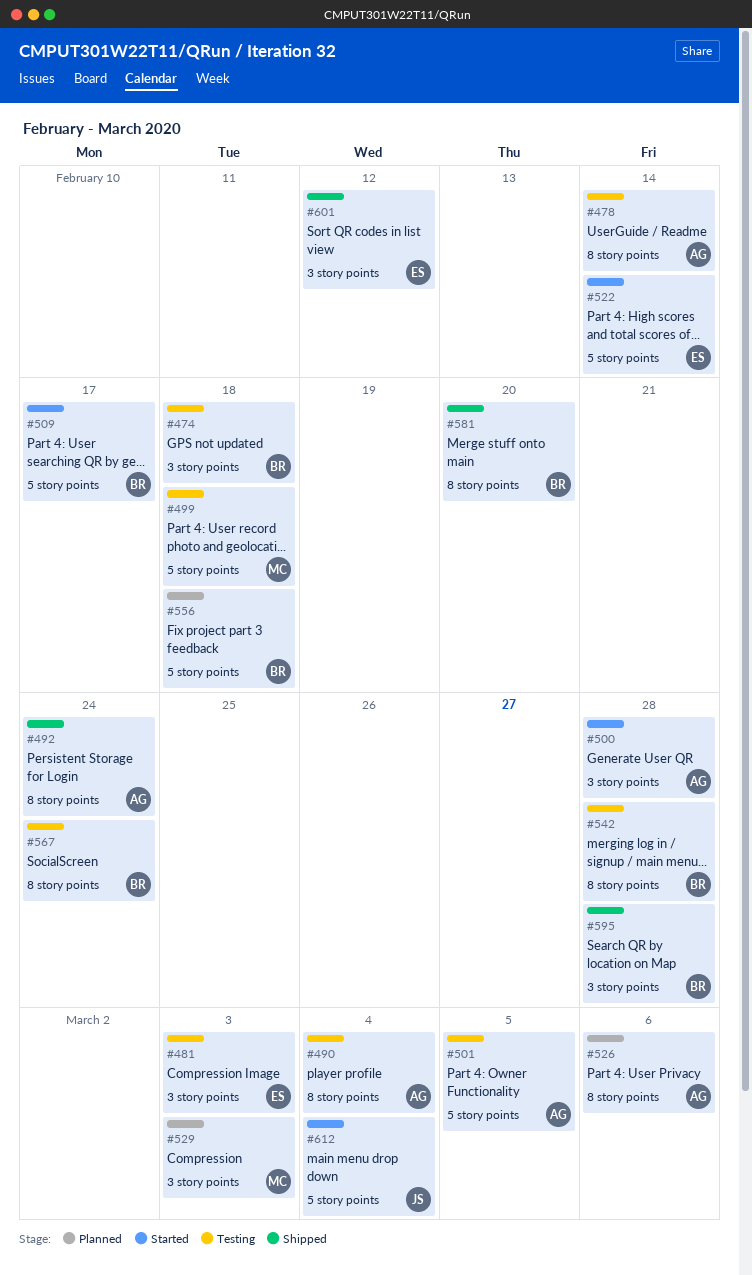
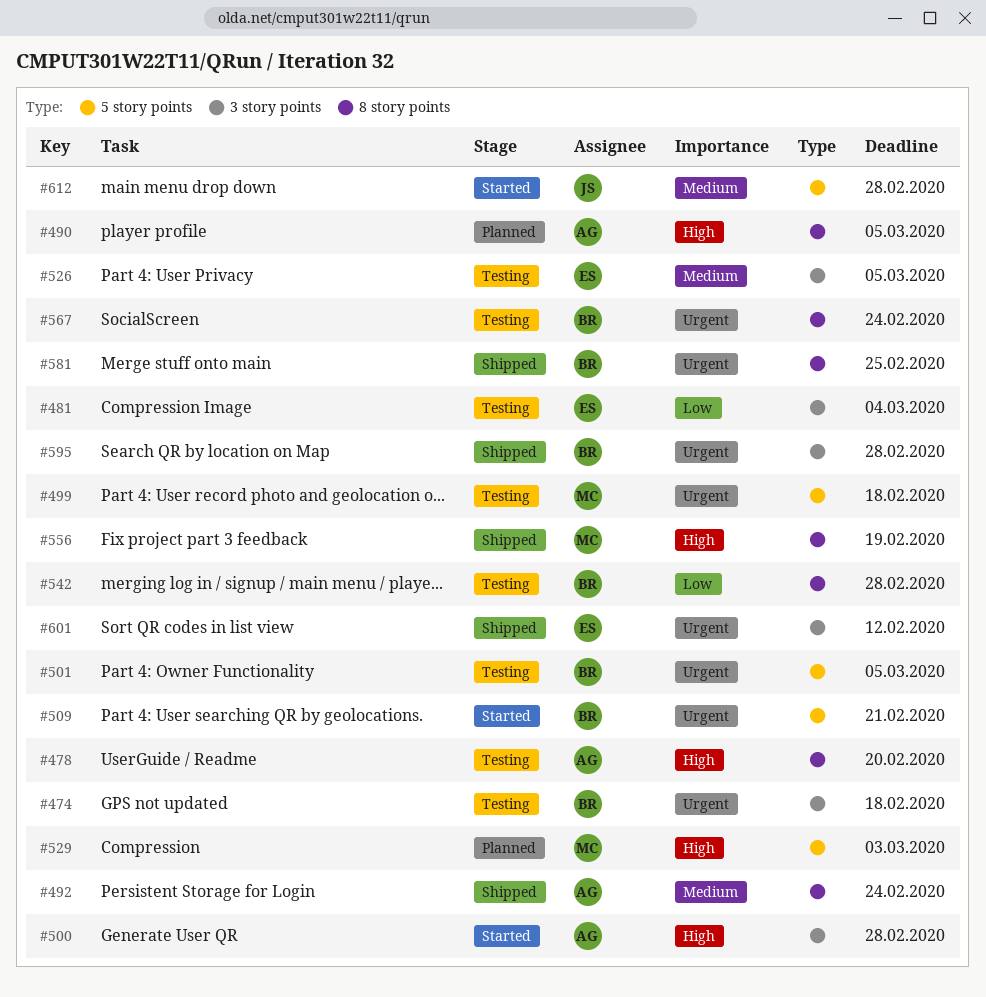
#478, due: Feb 14 -> Feb 20
#481, due: Mar 3 -> Mar 4
#490, status: Testing -> Planned
#490, due: Mar 4 -> Mar 5
#501, owner: AG -> BR
#509, due: Feb 17 -> Feb 21
#522: present -> none
#526, status: Planned -> Testing
#526, owner: AG -> ES
#526, label: 8 story points -> 3 story points
#526, due: Mar 6 -> Mar 5
#529, label: 3 story points -> 5 story points
#556, status: Planned -> Shipped
#556, owner: BR -> MC
#556, label: 5 story points -> 8 story points
#556, due: Feb 18 -> Feb 19
#581, due: Feb 20 -> Feb 25
#612, due: Mar 4 -> Feb 28

